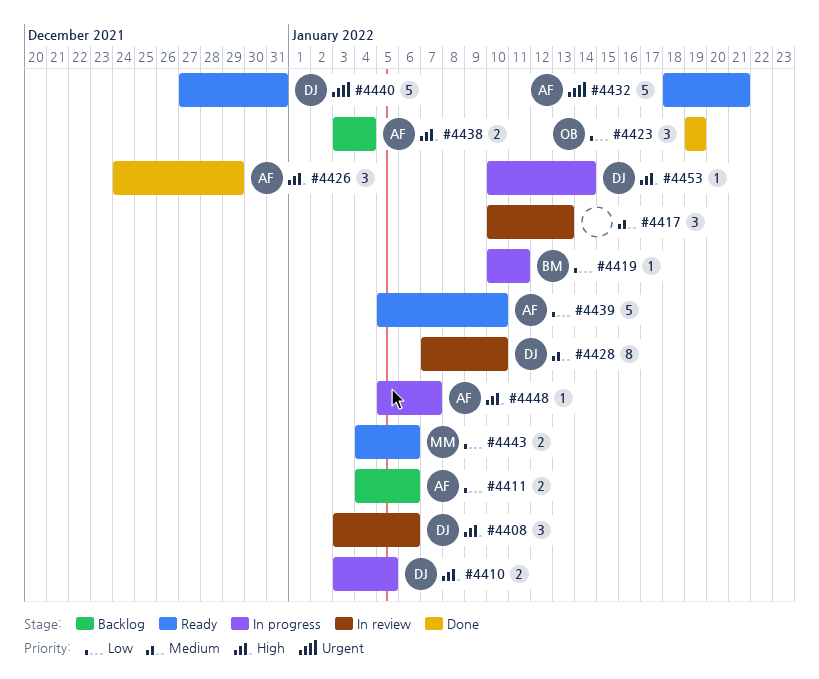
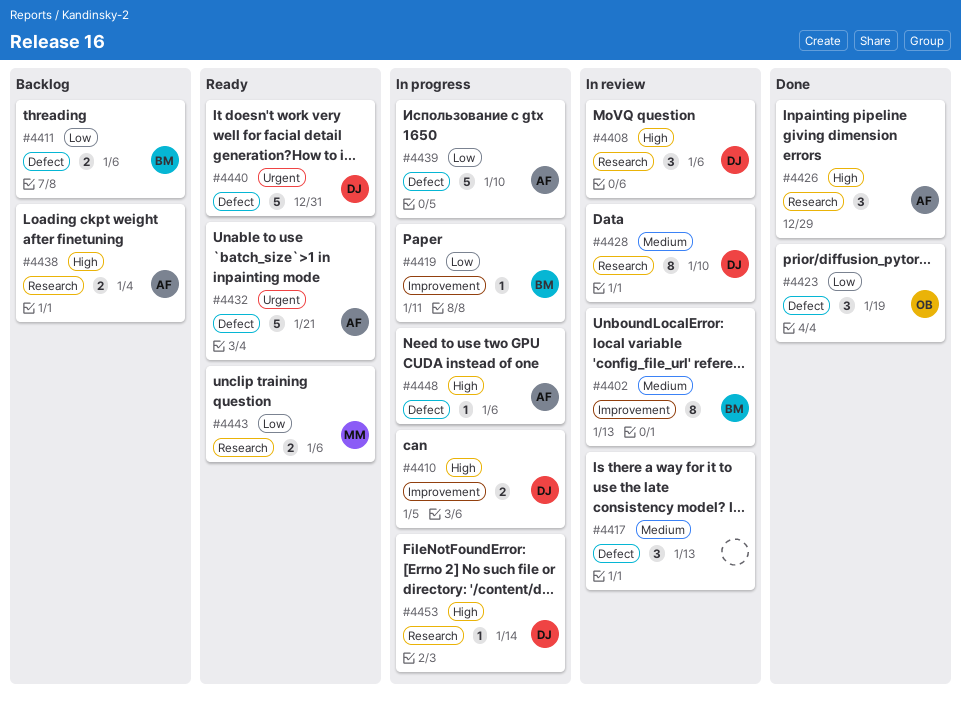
#4402: none -> present
#4411, owner: AF -> BM
#4439, status: Ready -> In progress
#4448, due: Jan 7 -> Jan 6

